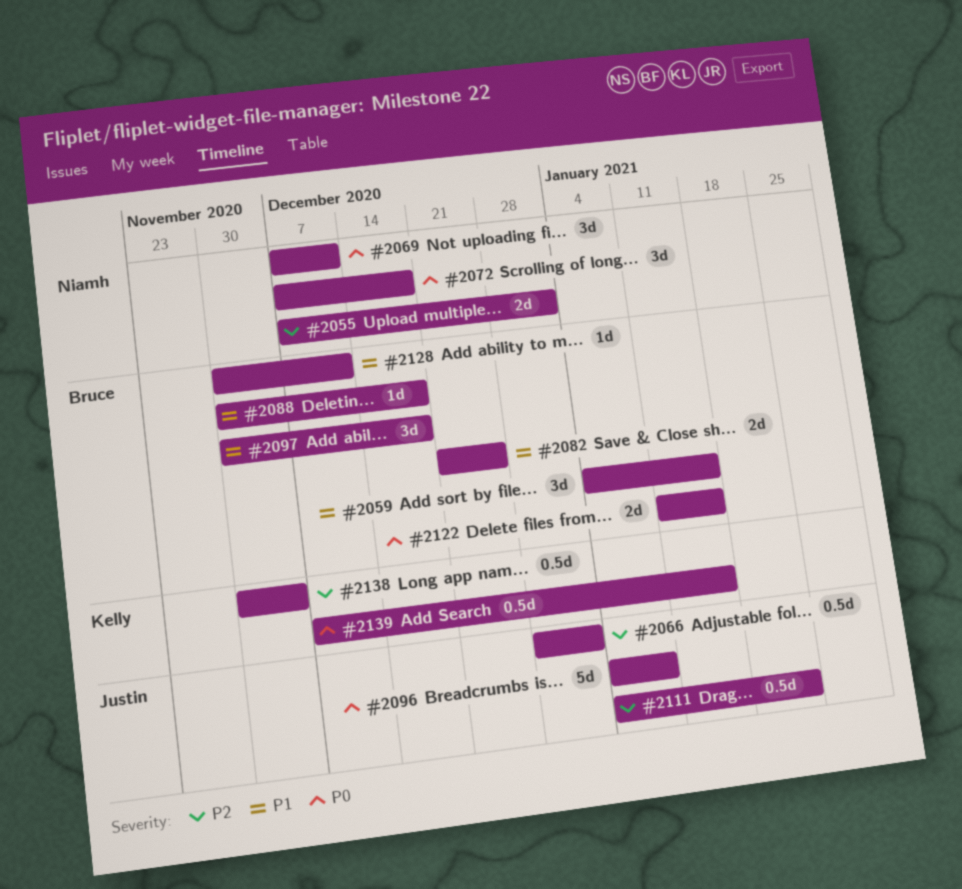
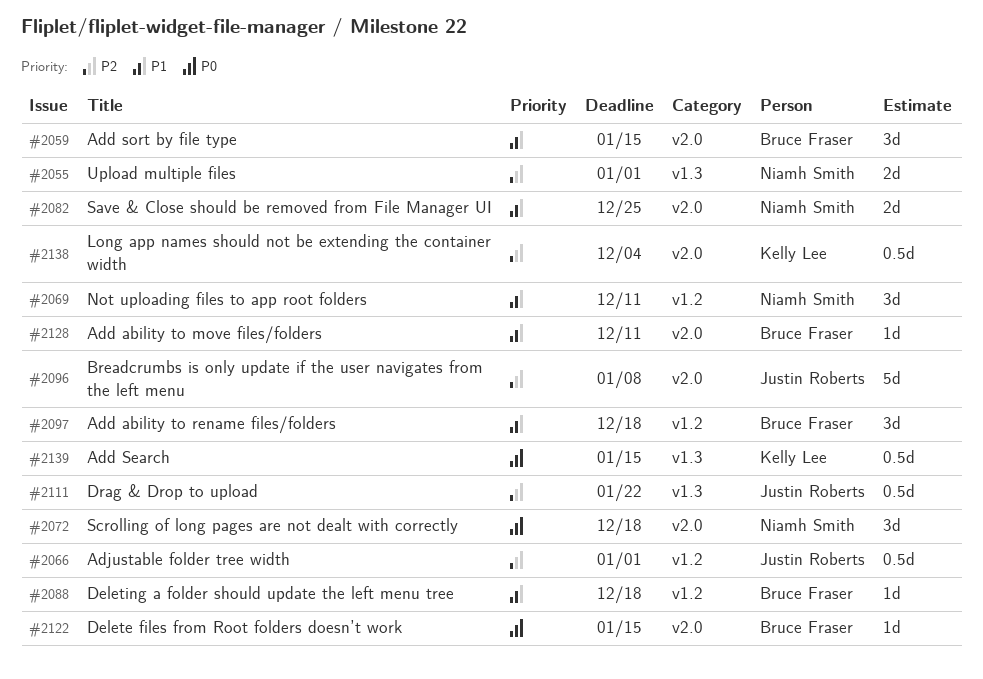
#2069, priority: P0 -> P1
#2082, owner: Bruce Fraser -> Niamh Smith
#2096, priority: P0 -> P2
#2122, estimate: 2d -> 1d

